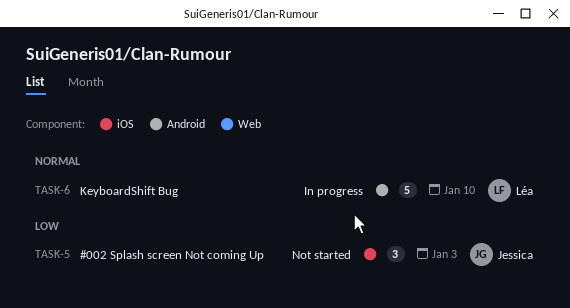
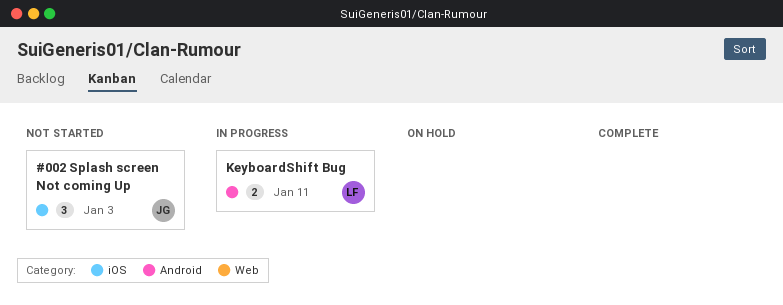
KeyboardShift Bug, estimate: 5 -> 2
KeyboardShift Bug, due: Jan 10 -> Jan 11

